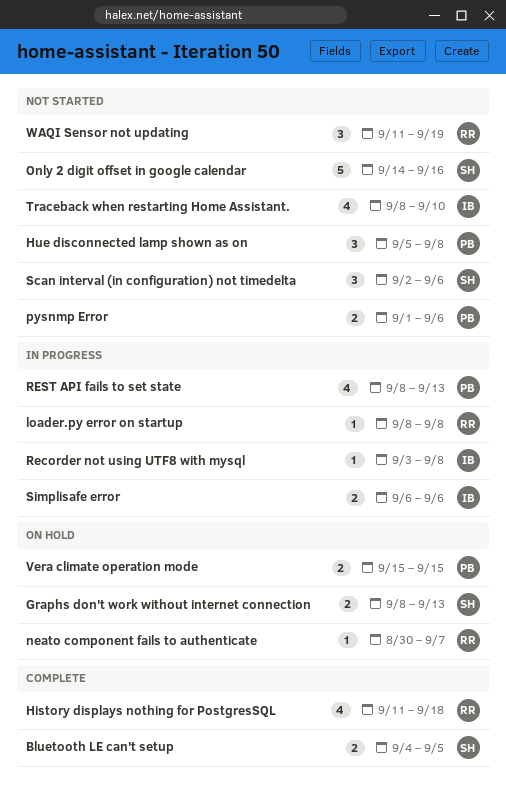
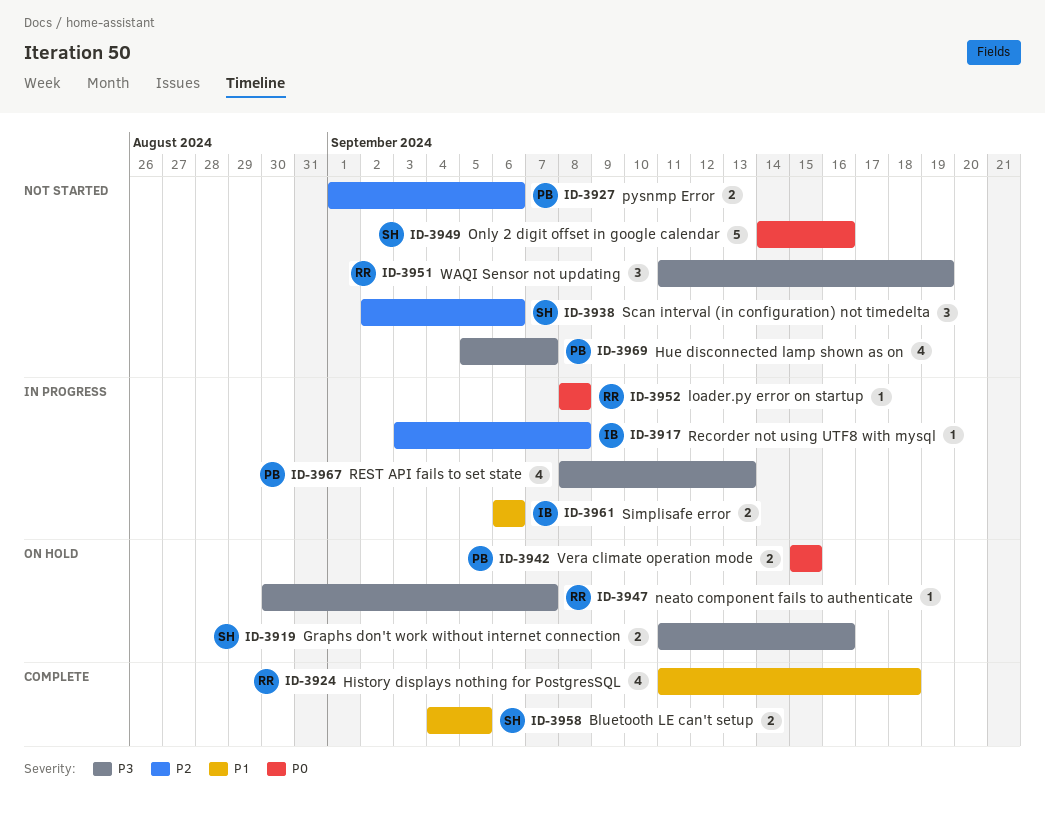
Graphs don't work without internet connection, start: Sep 8 -> Sep 11
Graphs don't work without internet connection, due: Sep 13 -> Sep 16
Hue disconnected lamp shown as on, estimate: 3 -> 4
Hue disconnected lamp shown as on, due: Sep 8 -> Sep 7
Traceback when restarting Home Assistant.: present -> none

